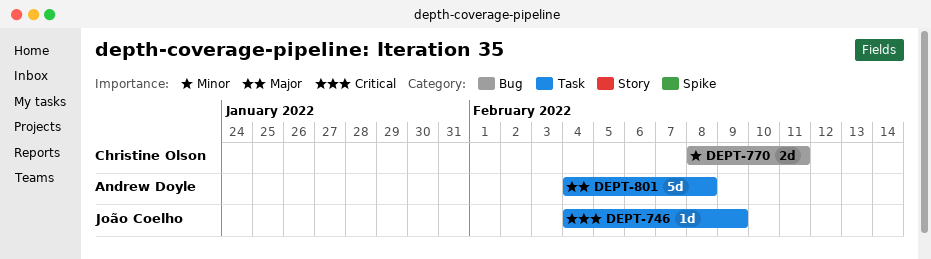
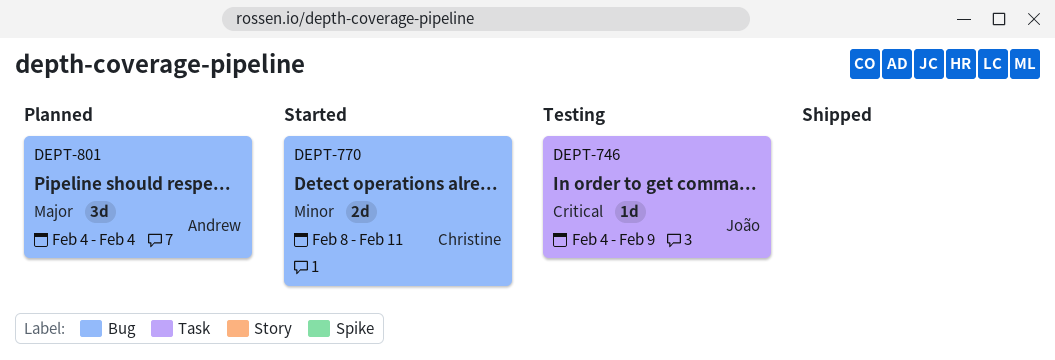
DEPT-801, label: Task -> Bug
DEPT-801, estimate: 5d -> 3d
DEPT-801, due: Feb 8 -> Feb 4

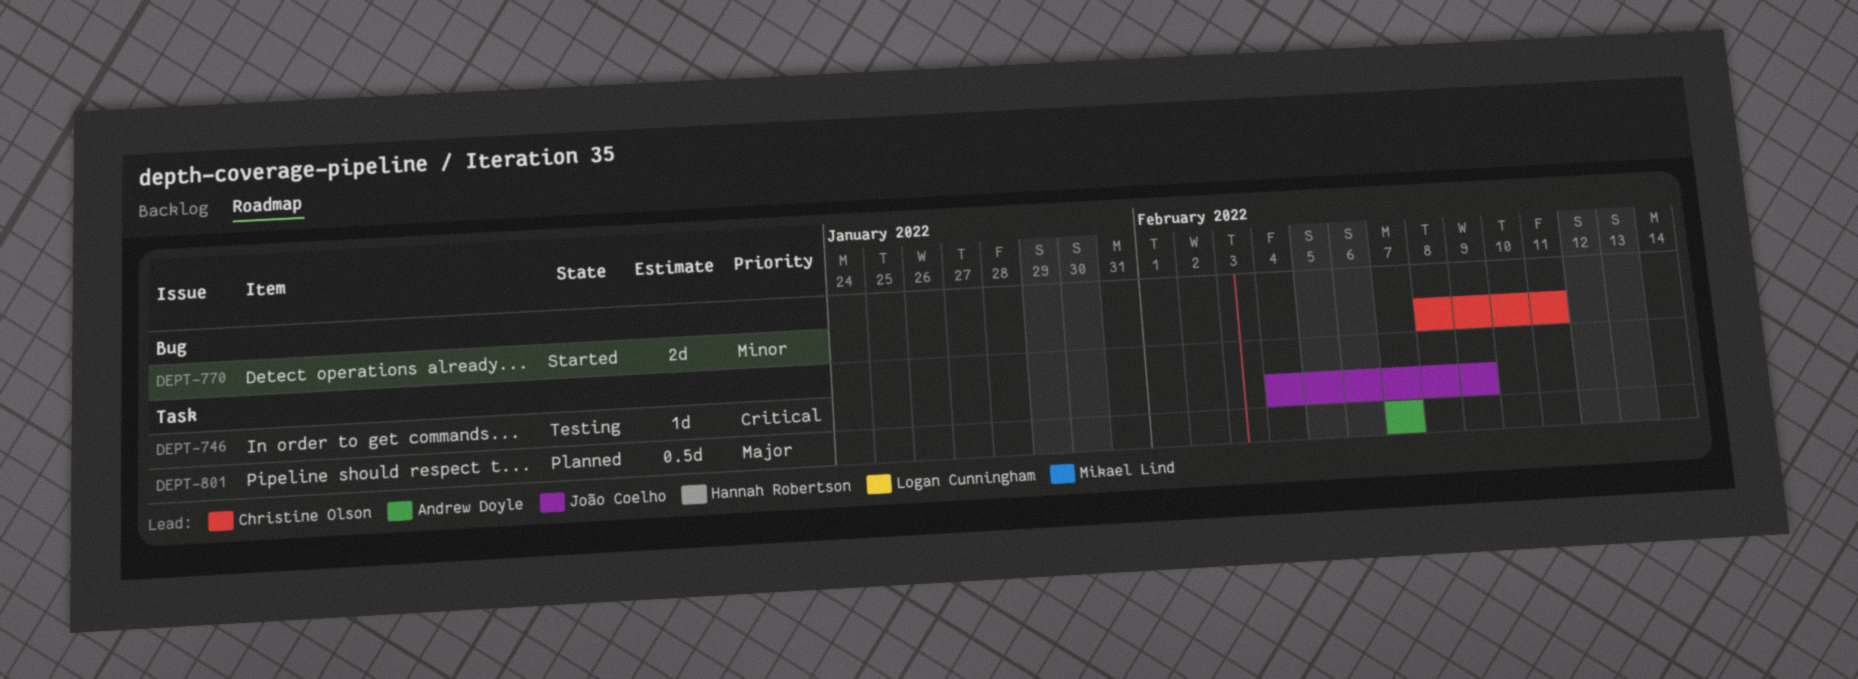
DEPT-801, label: Bug -> Task
DEPT-801, estimate: 3d -> 0.5d
DEPT-801, start: Feb 4 -> Feb 7
DEPT-801, due: Feb 4 -> Feb 7

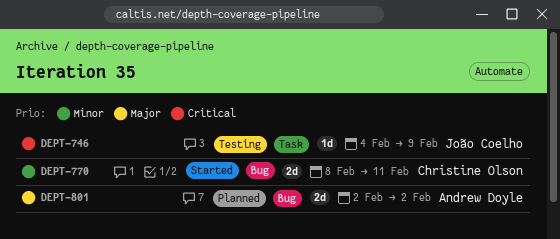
DEPT-801, label: Task -> Bug
DEPT-801, estimate: 0.5d -> 2d
DEPT-801, start: Feb 7 -> Feb 2
DEPT-801, due: Feb 7 -> Feb 2

